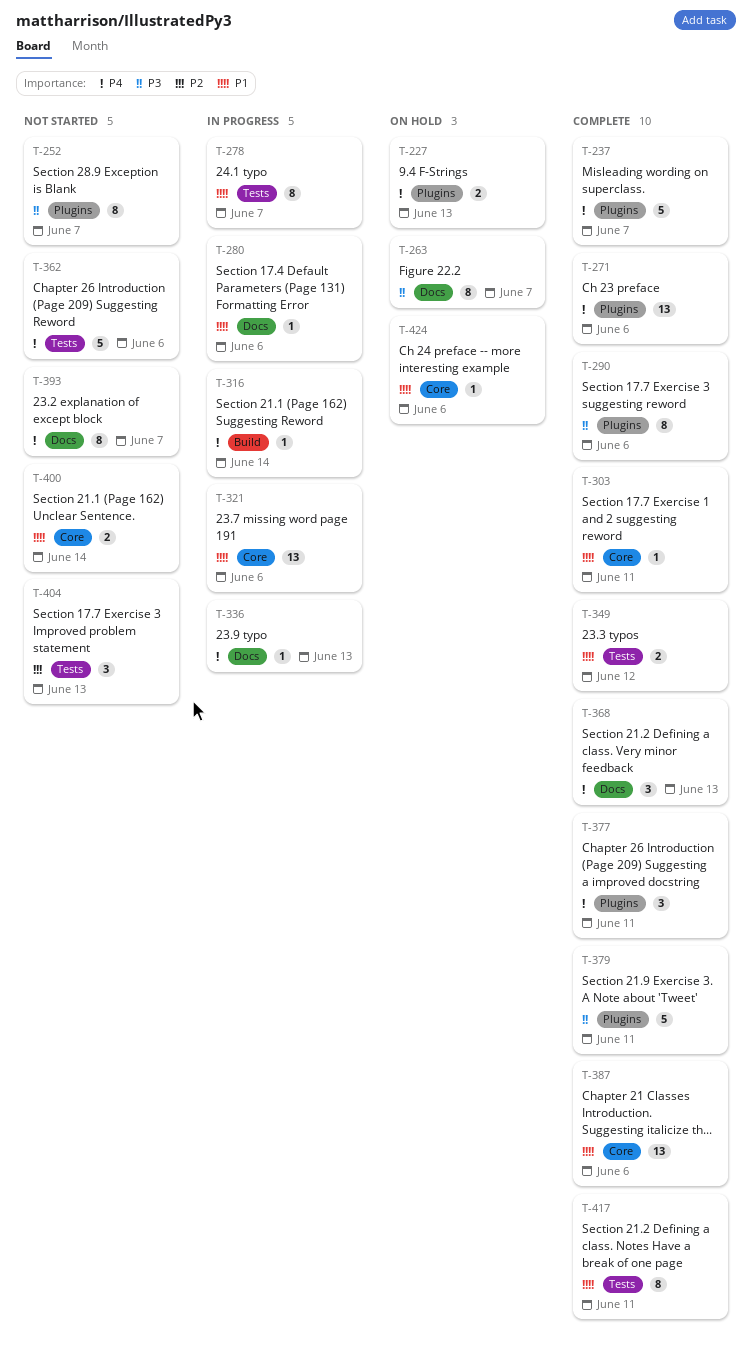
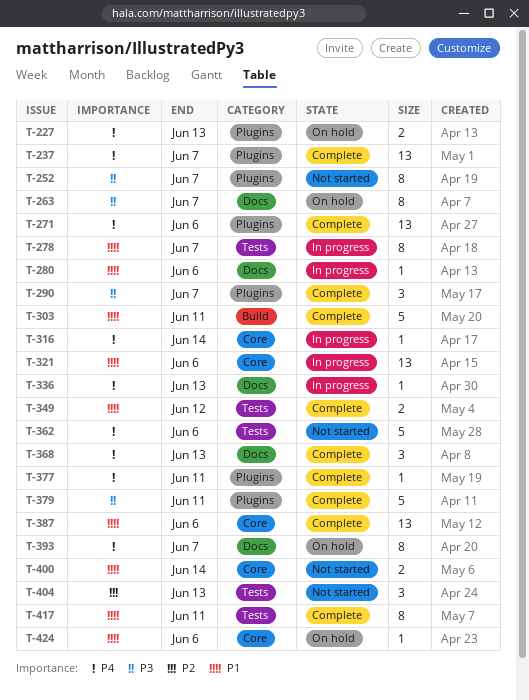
T-237, estimate: 5 -> 13
T-290, estimate: 8 -> 3
T-290, due: Jun 6 -> Jun 7
T-303, label: Core -> Build
T-303, estimate: 1 -> 5
T-316, label: Build -> Core
T-377, estimate: 3 -> 1
T-393, status: Not started -> On hold

